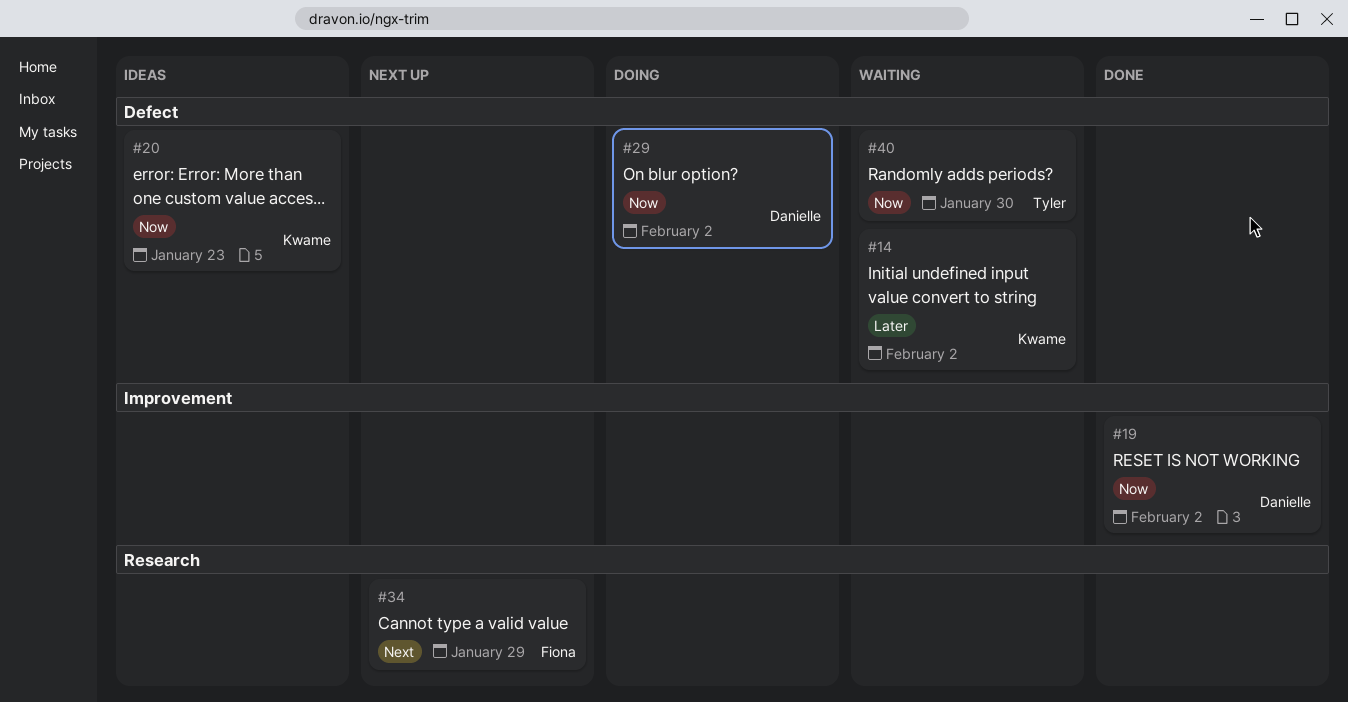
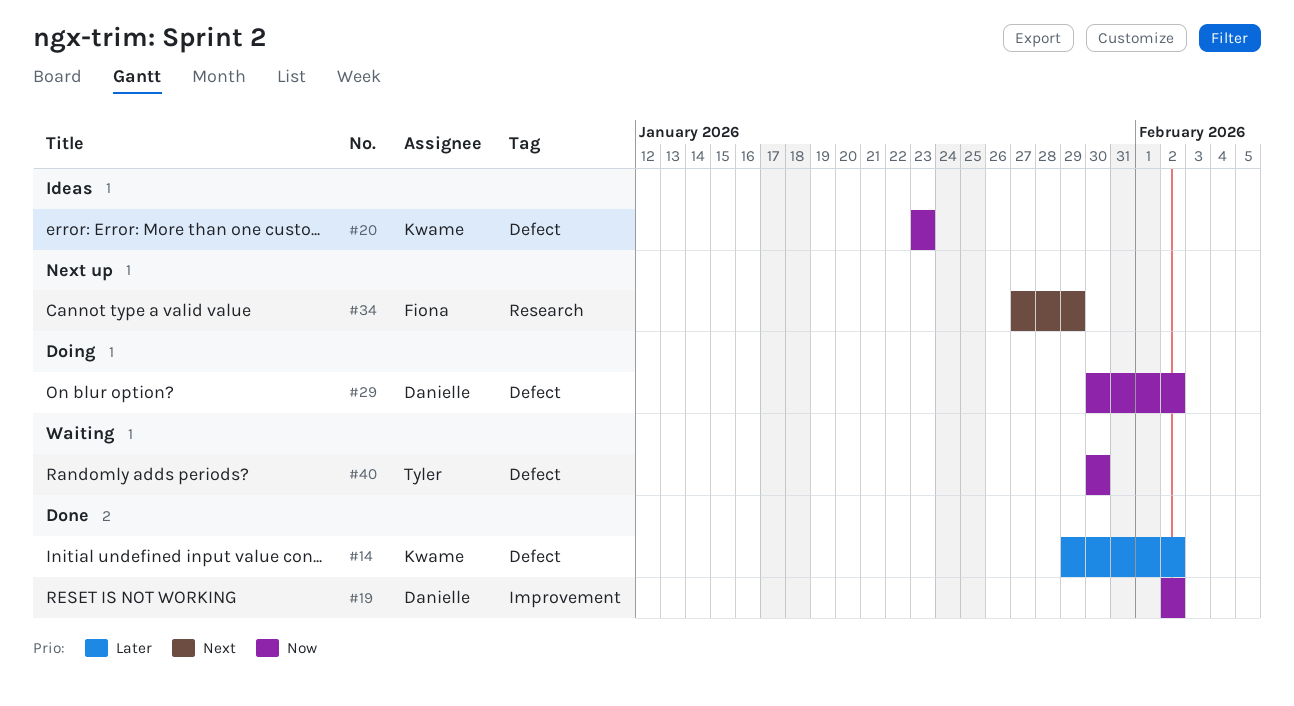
#14, status: Waiting -> Done

